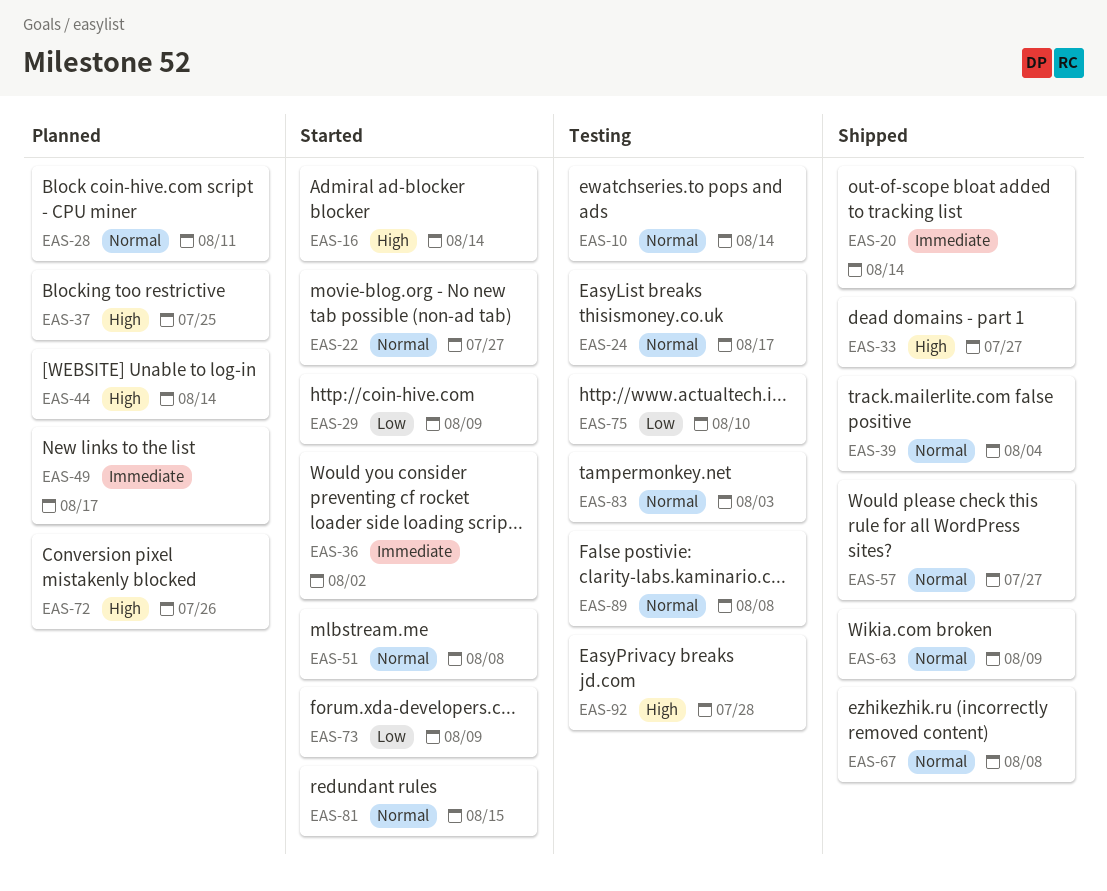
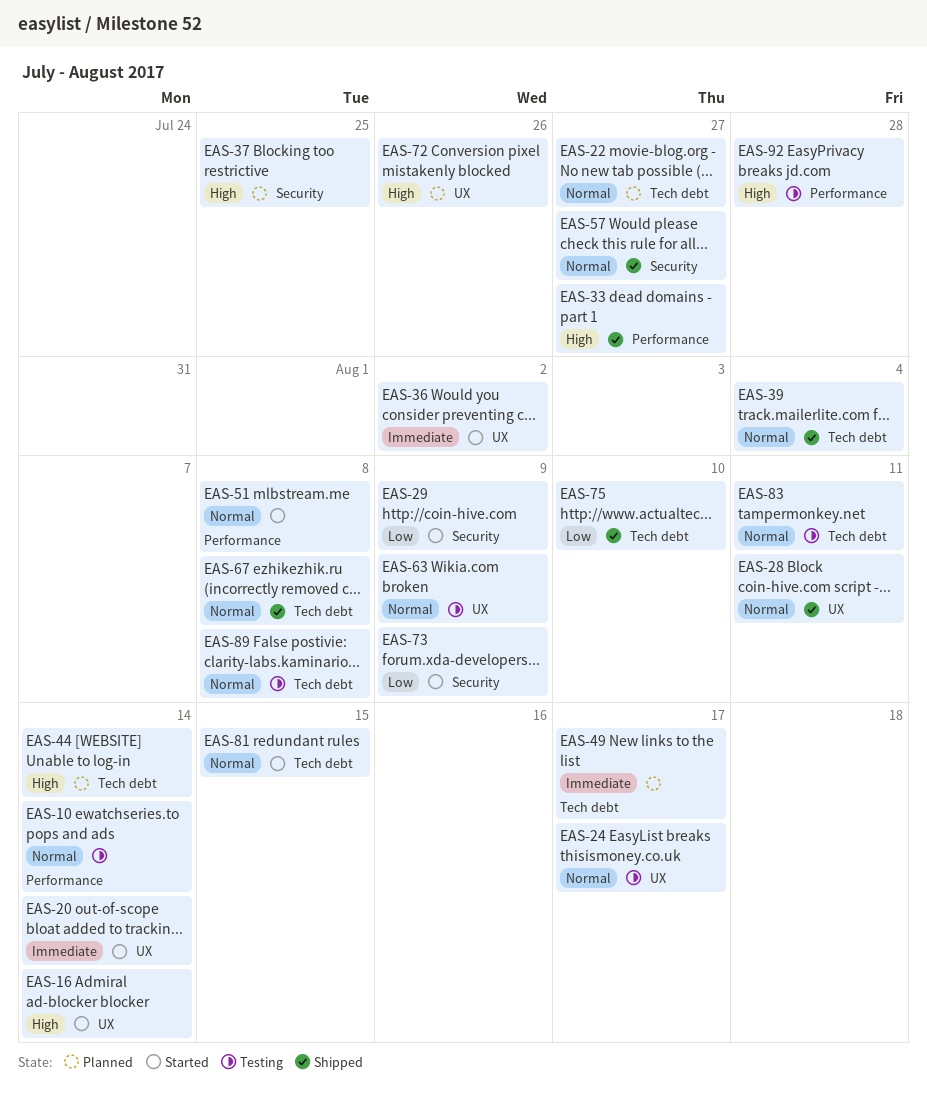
EAS-20, status: Shipped -> Started
EAS-22, status: Started -> Planned
EAS-28, status: Planned -> Shipped
EAS-63, status: Shipped -> Testing
EAS-75, status: Testing -> Shipped
EAS-83, due: Aug 3 -> Aug 11

